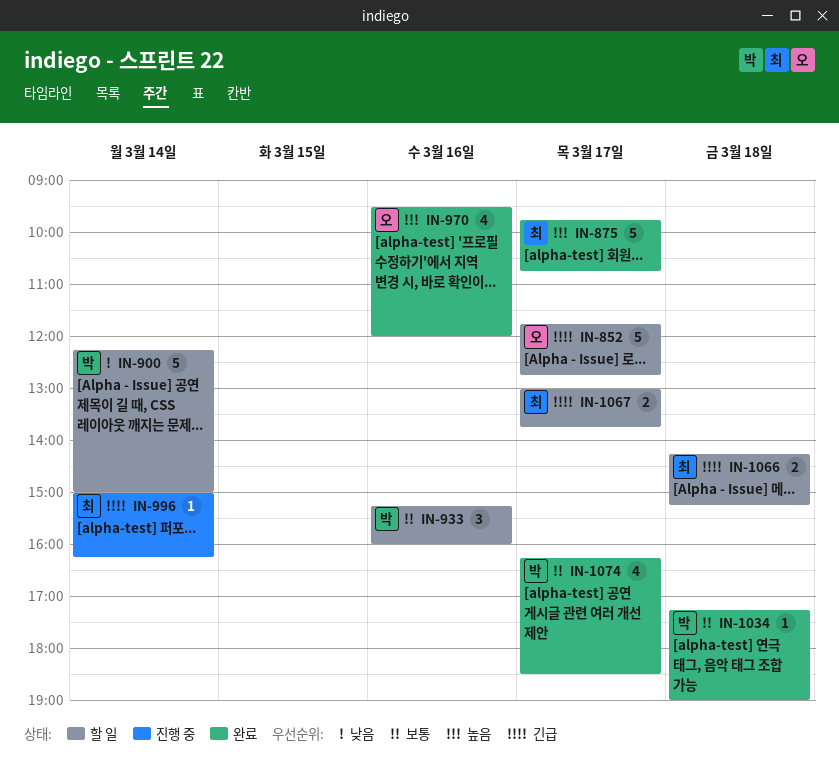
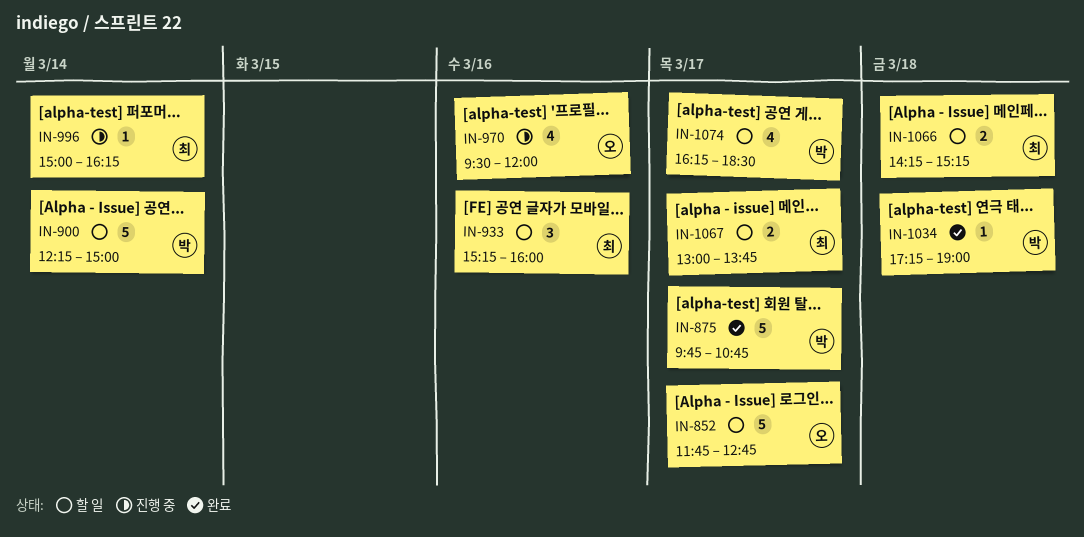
IN-875, owner: 최 -> 박
IN-933, owner: 박 -> 최
IN-970, status: 완료 -> 진행 중
IN-1074, status: 완료 -> 할 일

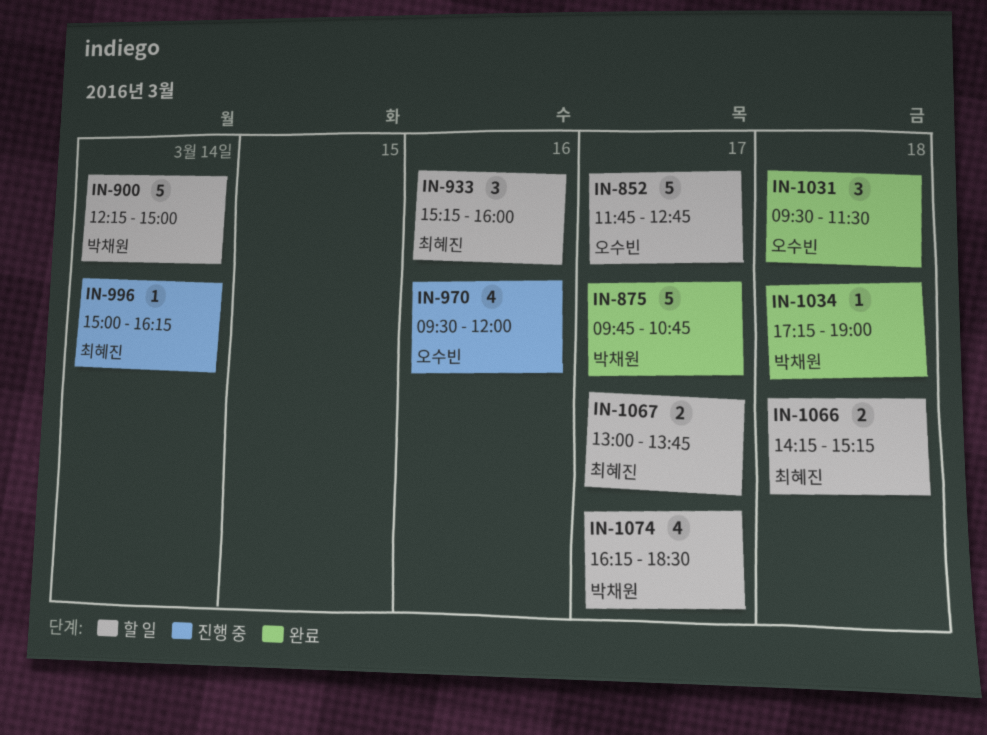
IN-1031: none -> present

